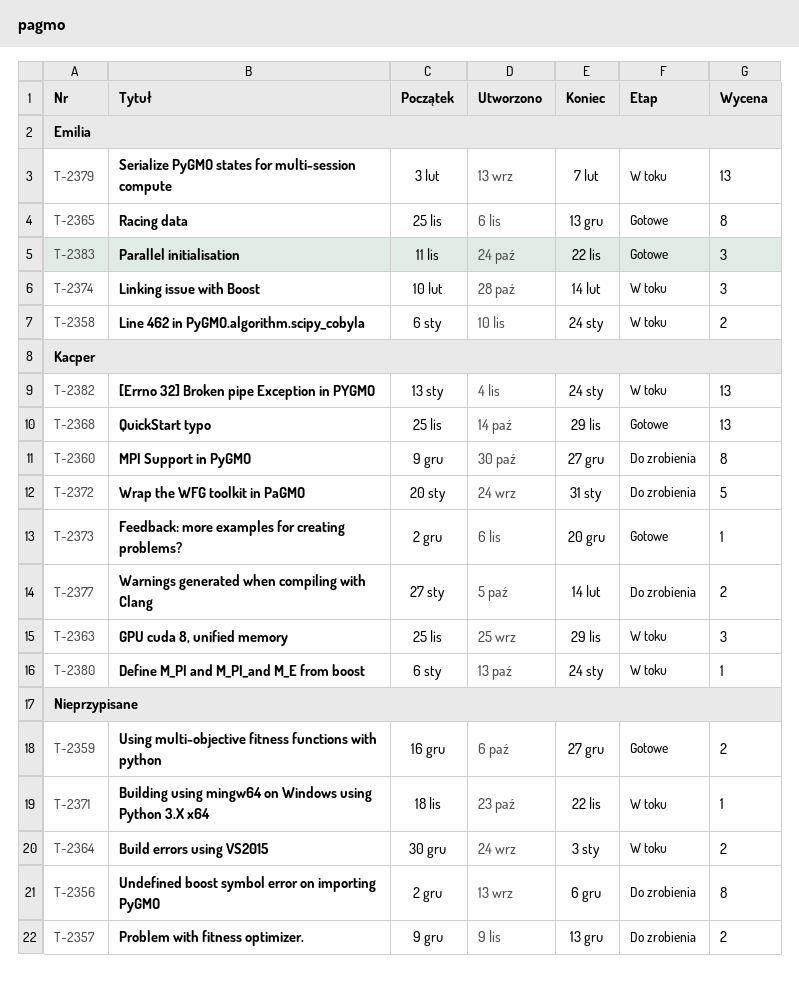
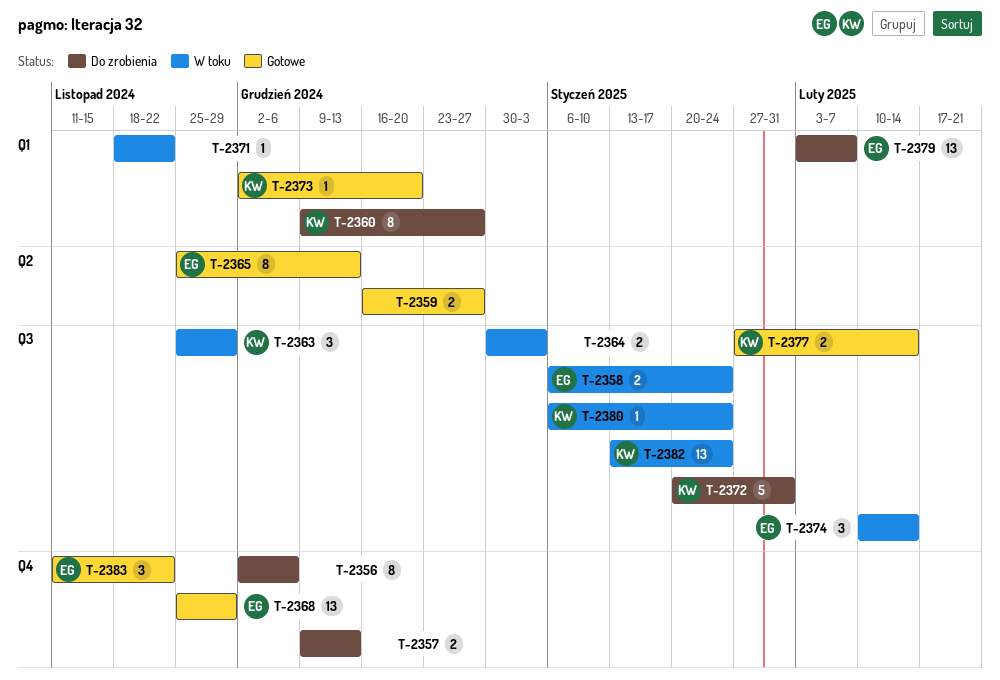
T-2368, owner: Kacper -> Emilia
T-2377, status: Do zrobienia -> Gotowe
T-2379, status: W toku -> Do zrobienia

